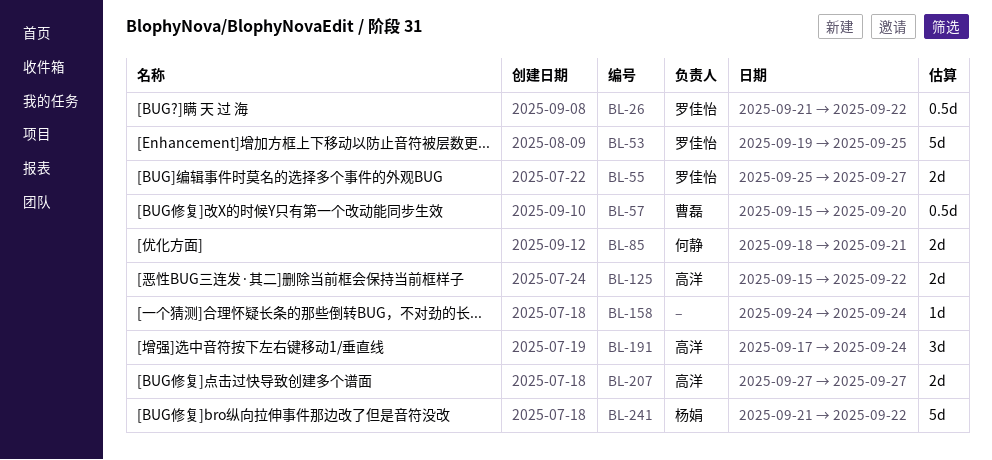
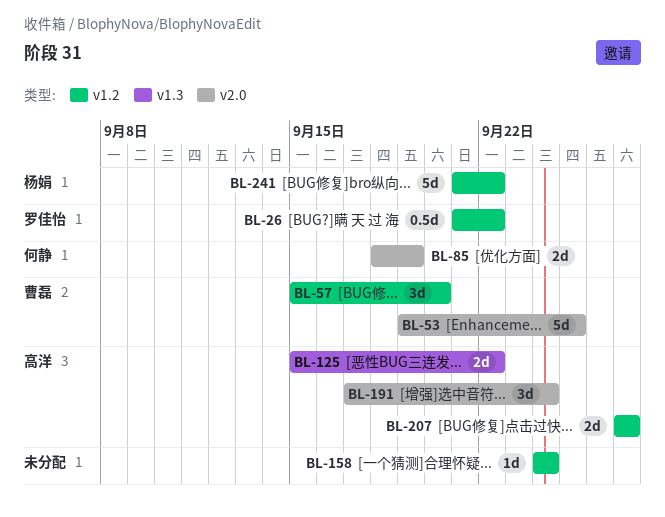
BL-53, owner: 罗佳怡 -> 曹磊
BL-55: present -> none
BL-57, estimate: 0.5d -> 3d
BL-85, due: Sep 21 -> Sep 19

